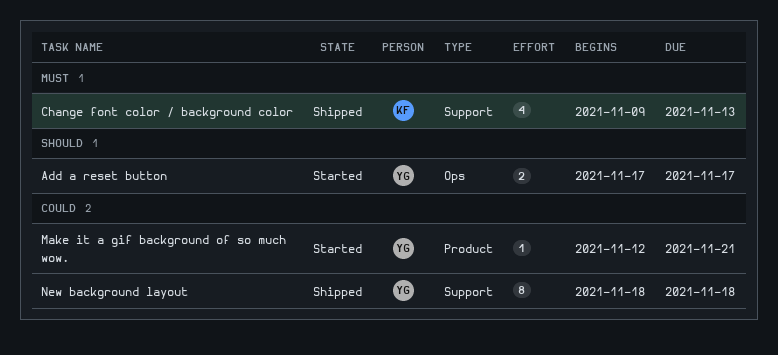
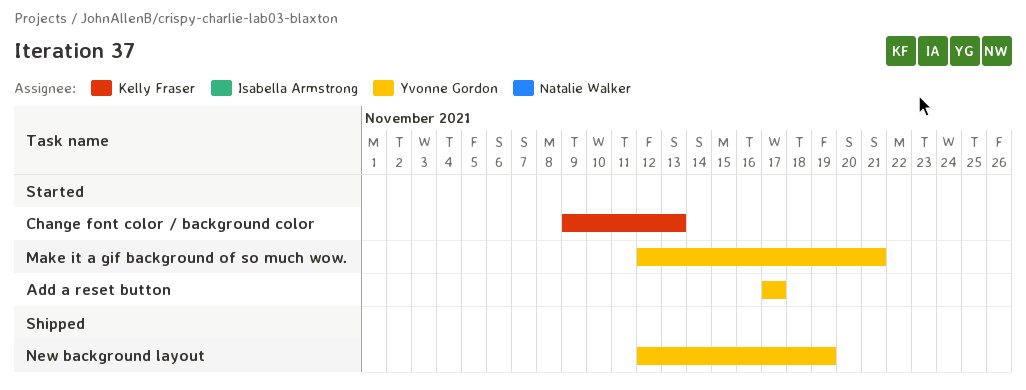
Change font color / background color, status: Shipped -> Started
New background layout, start: Nov 18 -> Nov 12
New background layout, due: Nov 18 -> Nov 19

